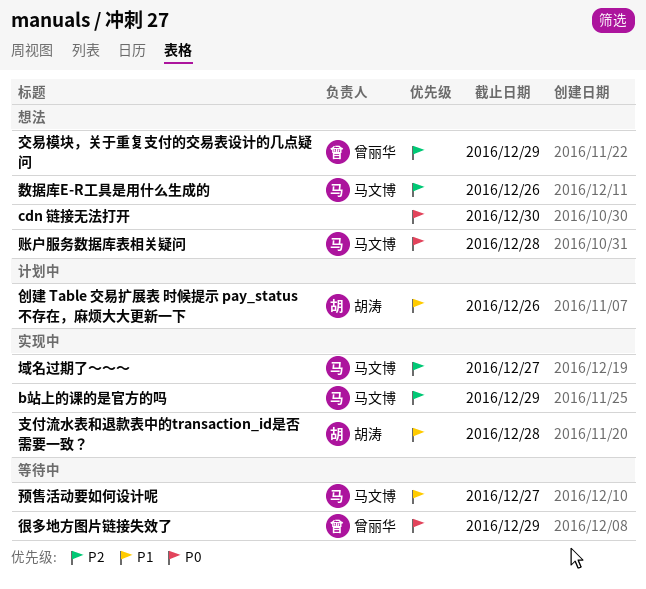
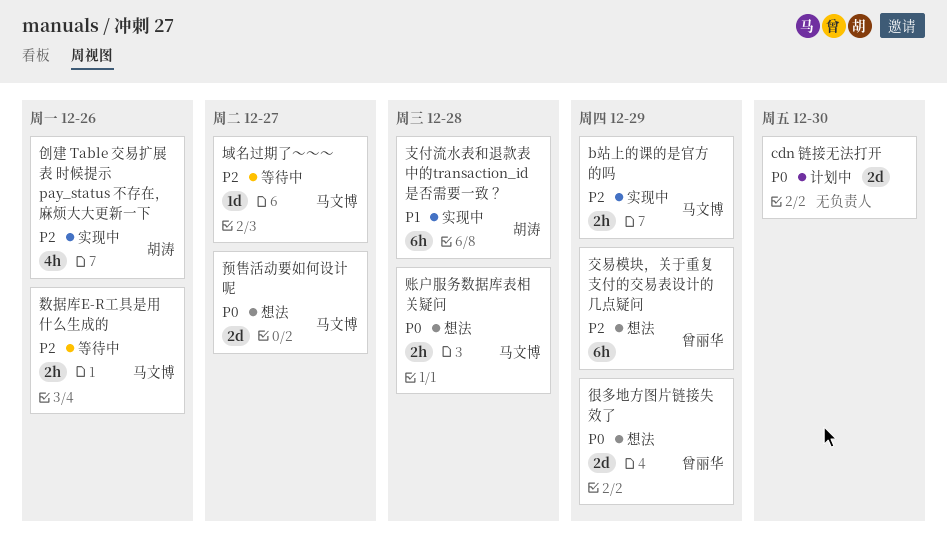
cdn 链接无法打开, status: 想法 -> 计划中
创建 Table 交易扩展表 时候提示 pay_status 不存在，麻烦大大更新一下, status: 计划中 -> 实现中
创建 Table 交易扩展表 时候提示 pay_status 不存在，麻烦大大更新一下, priority: P1 -> P2
域名过期了～～～, status: 实现中 -> 等待中
很多地方图片链接失效了, status: 等待中 -> 想法
数据库E-R工具是用什么生成的, status: 想法 -> 等待中
预售活动要如何设计呢, status: 等待中 -> 想法
预售活动要如何设计呢, priority: P1 -> P0

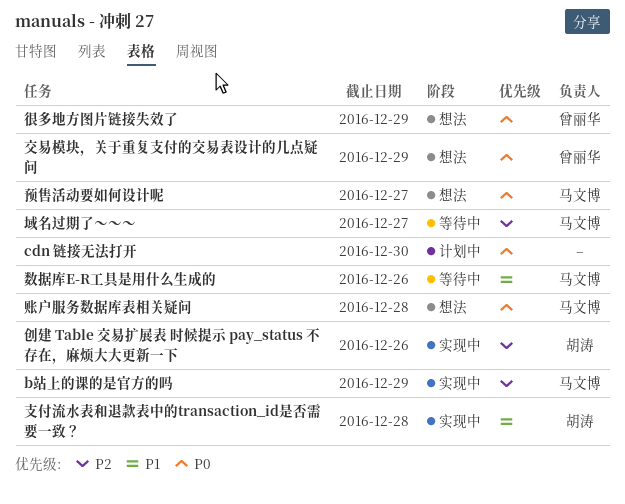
交易模块，关于重复支付的交易表设计的几点疑问, priority: P2 -> P0
数据库E-R工具是用什么生成的, priority: P2 -> P1

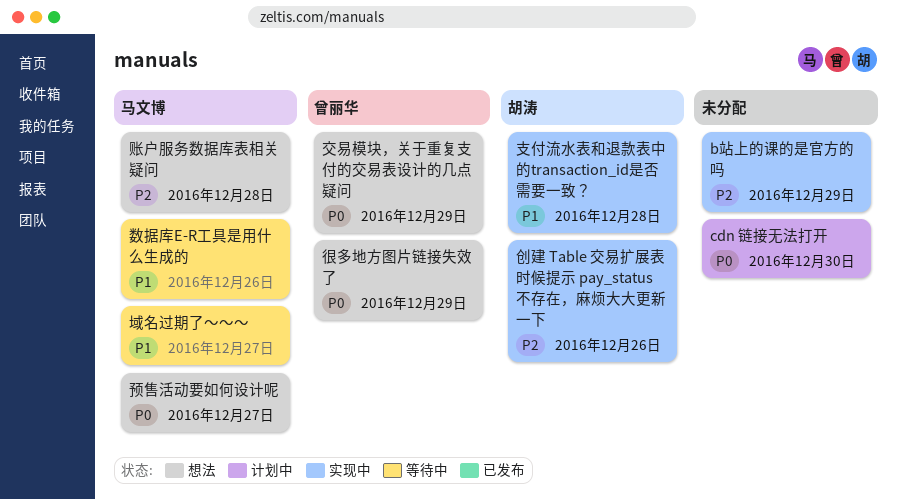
b站上的课的是官方的吗, owner: 马文博 -> none
域名过期了～～～, priority: P2 -> P1
账户服务数据库表相关疑问, priority: P0 -> P2

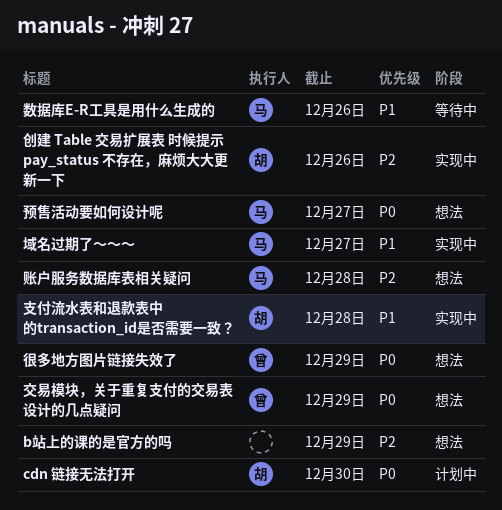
b站上的课的是官方的吗, status: 实现中 -> 想法
cdn 链接无法打开, owner: none -> 胡涛
域名过期了～～～, status: 等待中 -> 实现中

